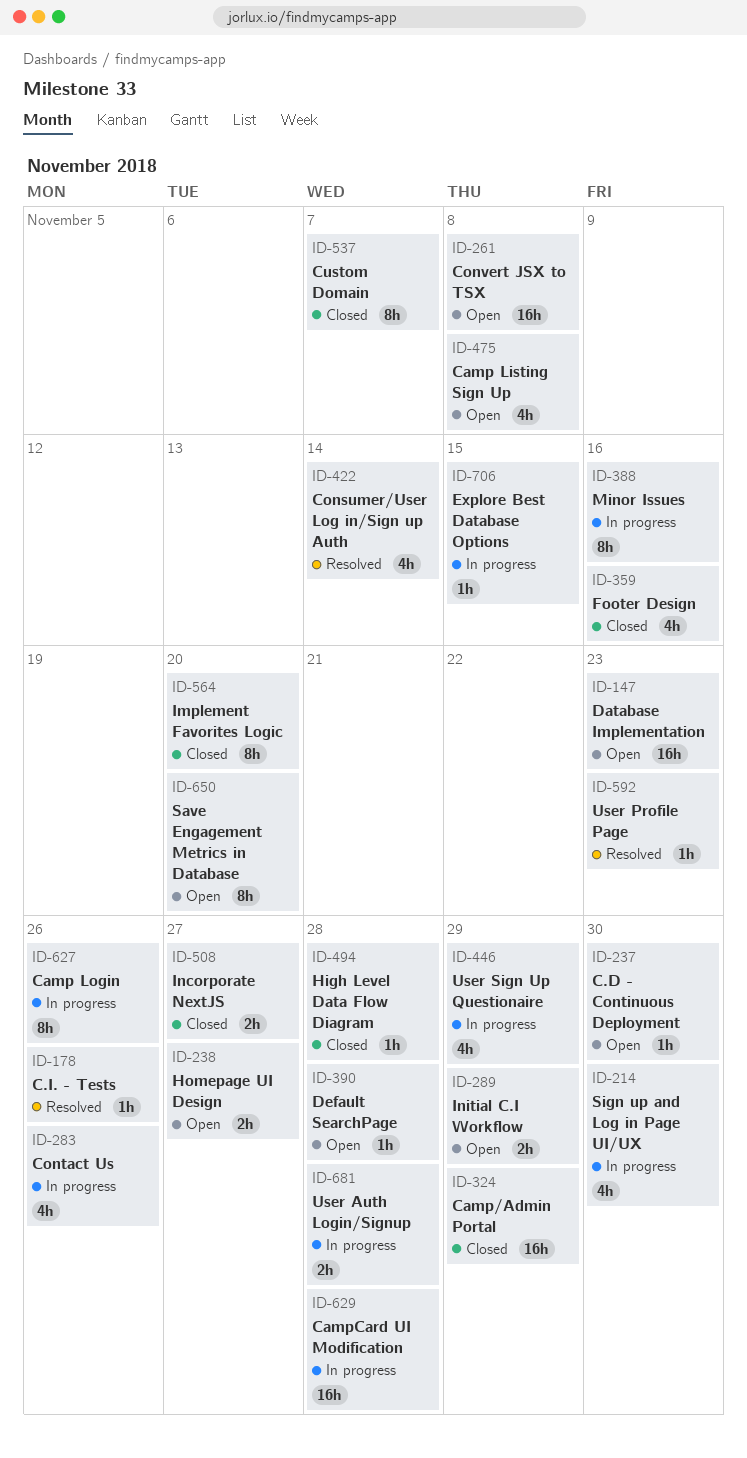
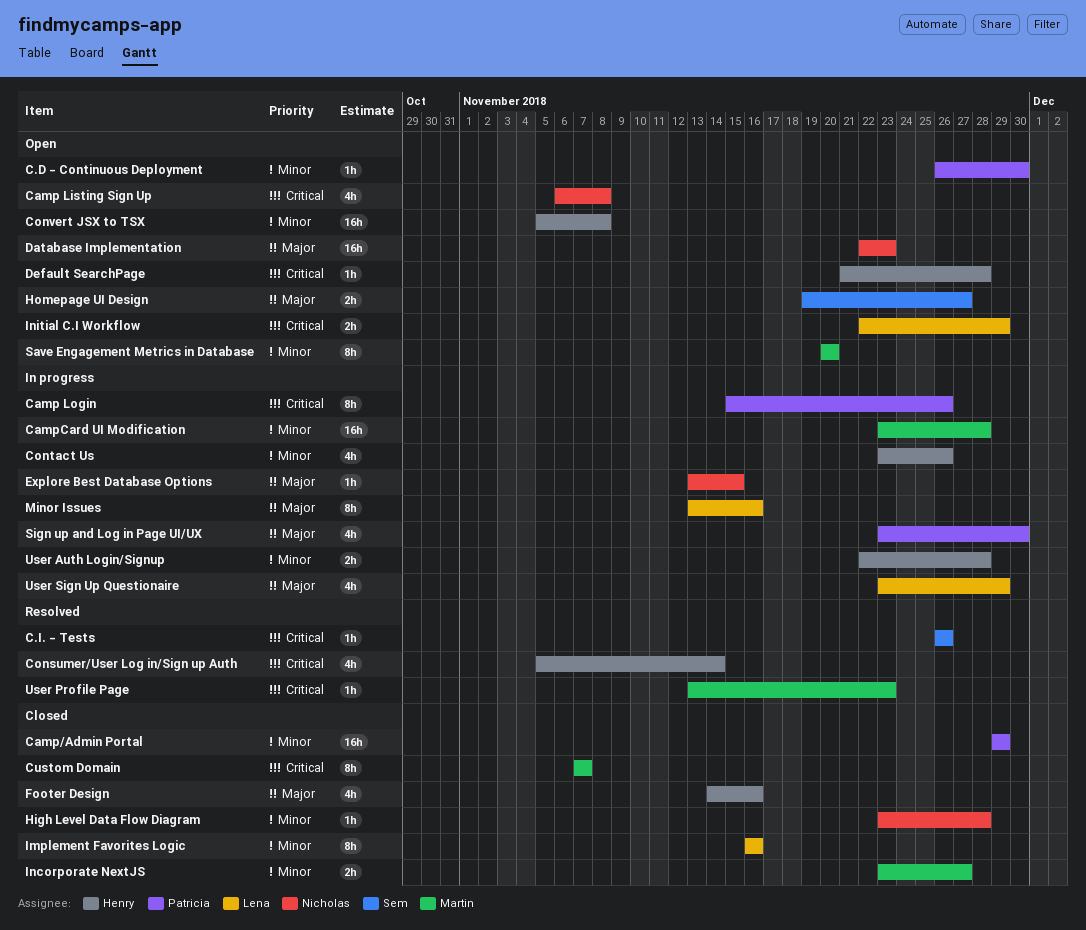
Implement Favorites Logic, due: Nov 20 -> Nov 16

